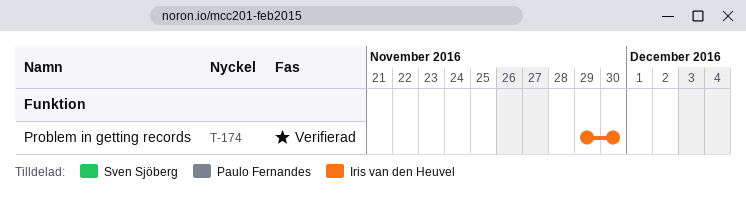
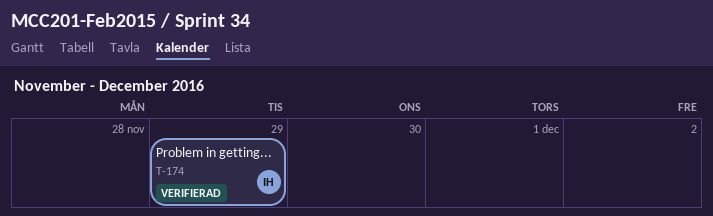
T-174, due: Nov 30 -> Nov 29

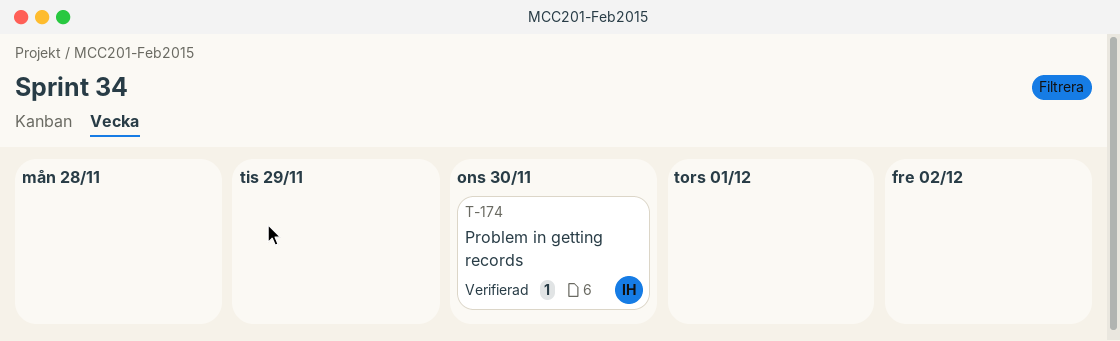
T-174, due: Nov 29 -> Nov 30

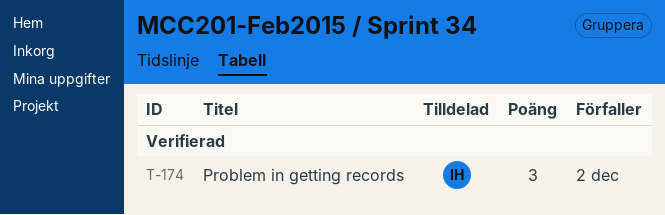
T-174, estimate: 1 -> 3
T-174, due: Nov 30 -> Dec 2

